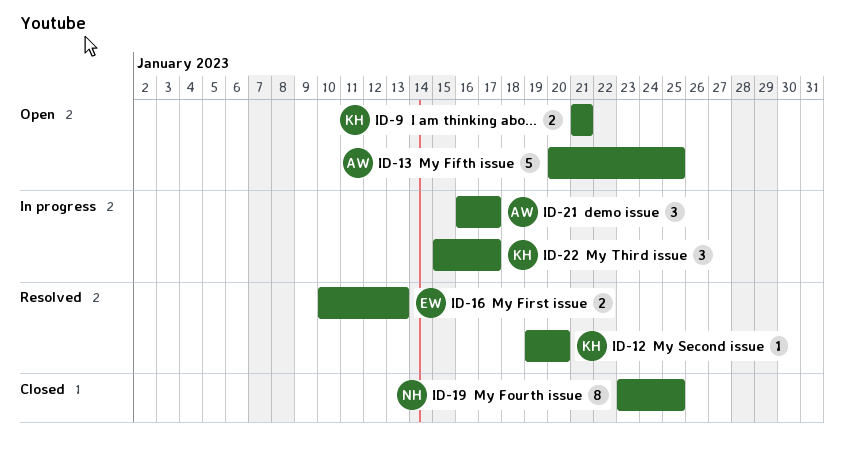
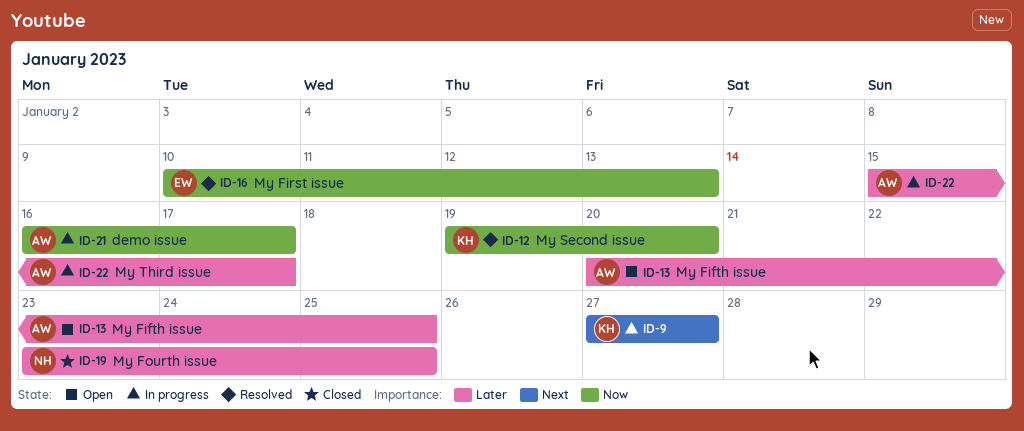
ID-9, status: Open -> In progress
ID-9, start: Jan 21 -> Jan 27
ID-9, due: Jan 21 -> Jan 27
ID-22, owner: KH -> AW

